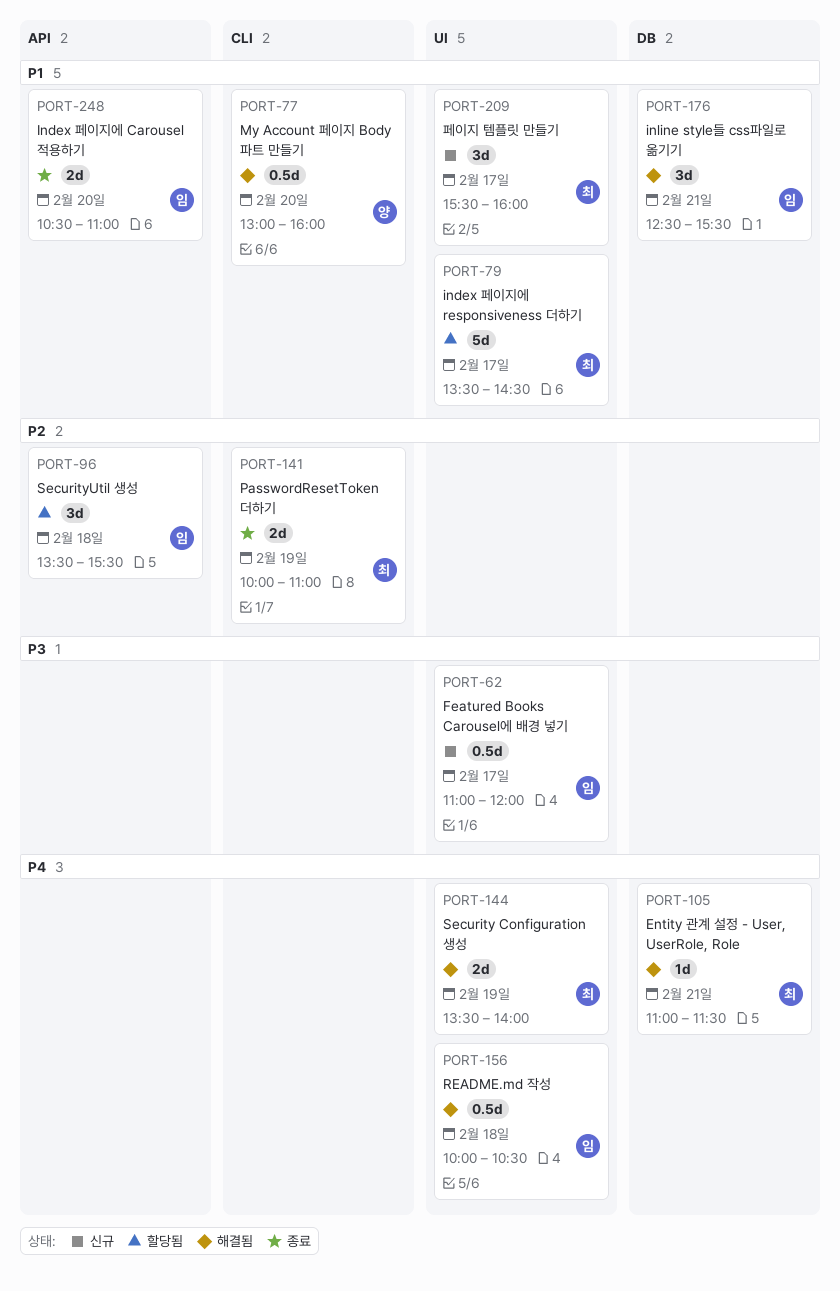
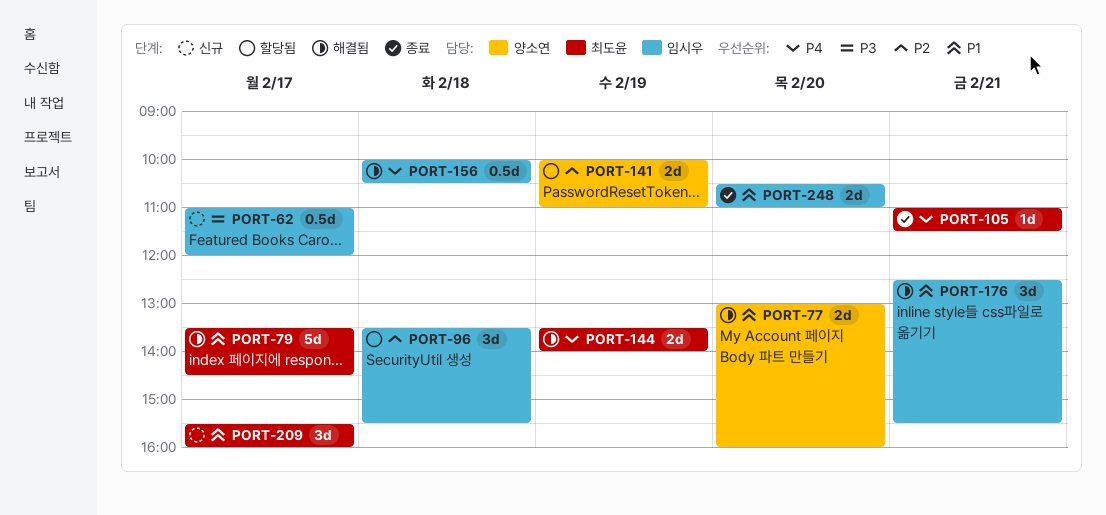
PORT-77, estimate: 0.5d -> 2d
PORT-79, status: 할당됨 -> 해결됨
PORT-105, status: 해결됨 -> 종료
PORT-141, status: 종료 -> 할당됨
PORT-141, owner: 최도윤 -> 양소연

